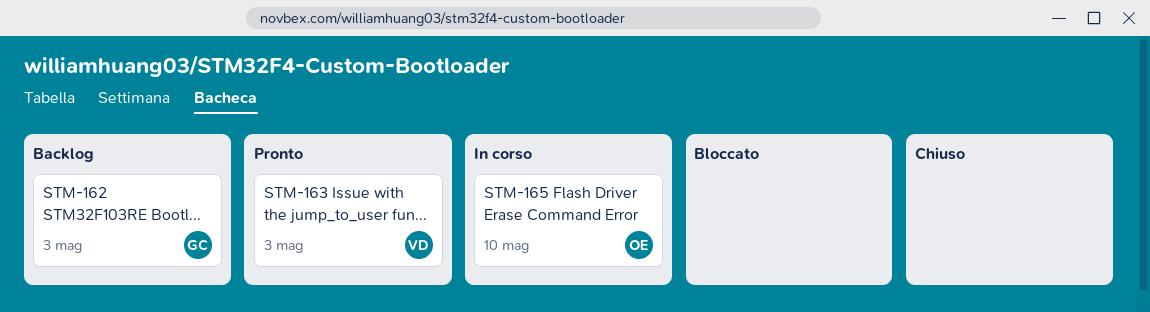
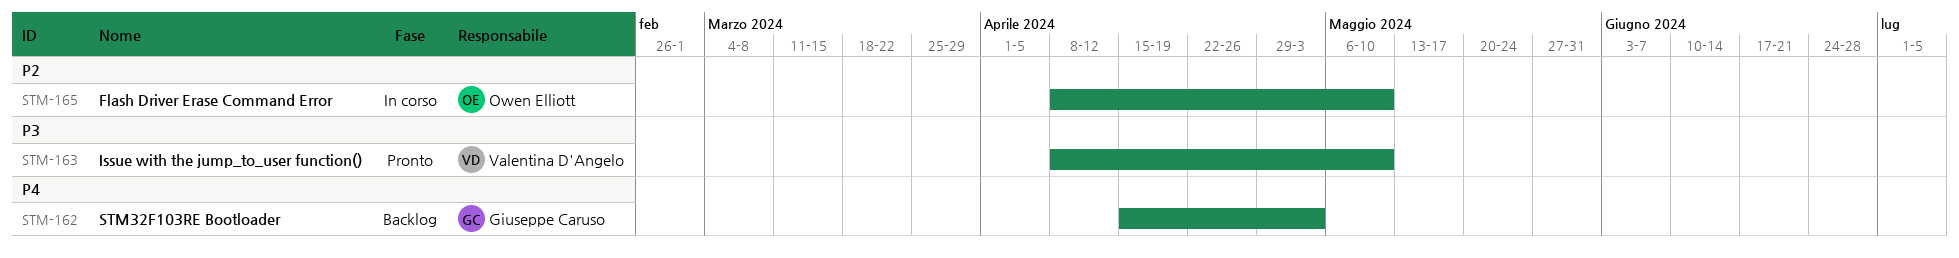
STM-163, due: May 3 -> May 10

